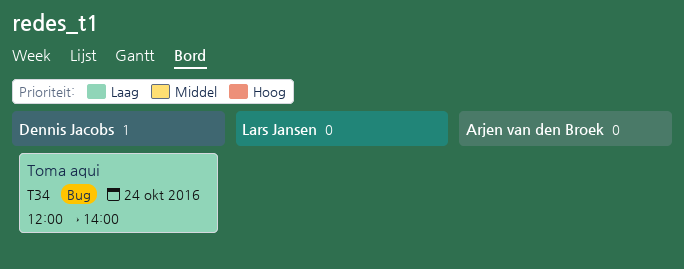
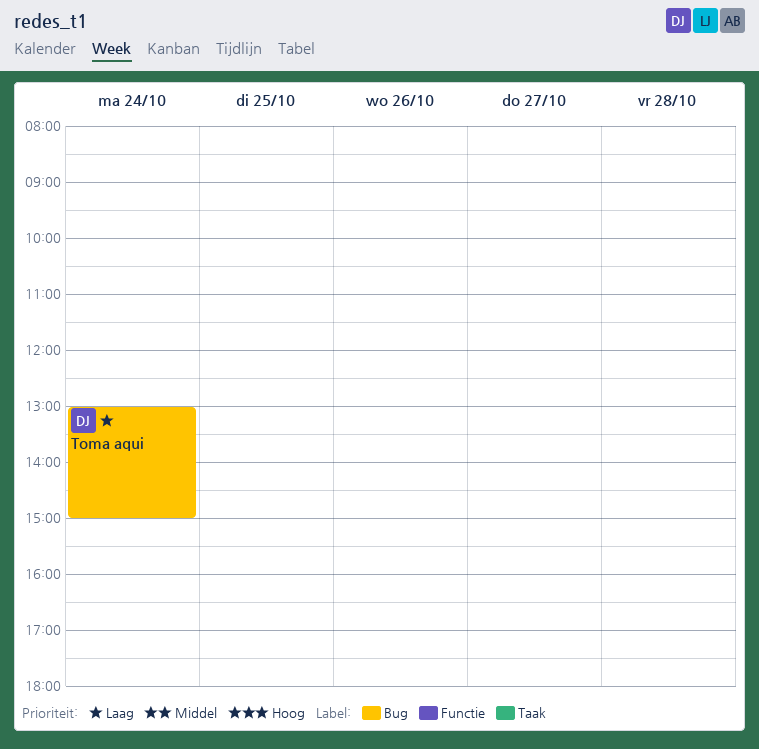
Toma aqui, begins: 12:00 -> 13:00
Toma aqui, ends: 14:00 -> 15:00

